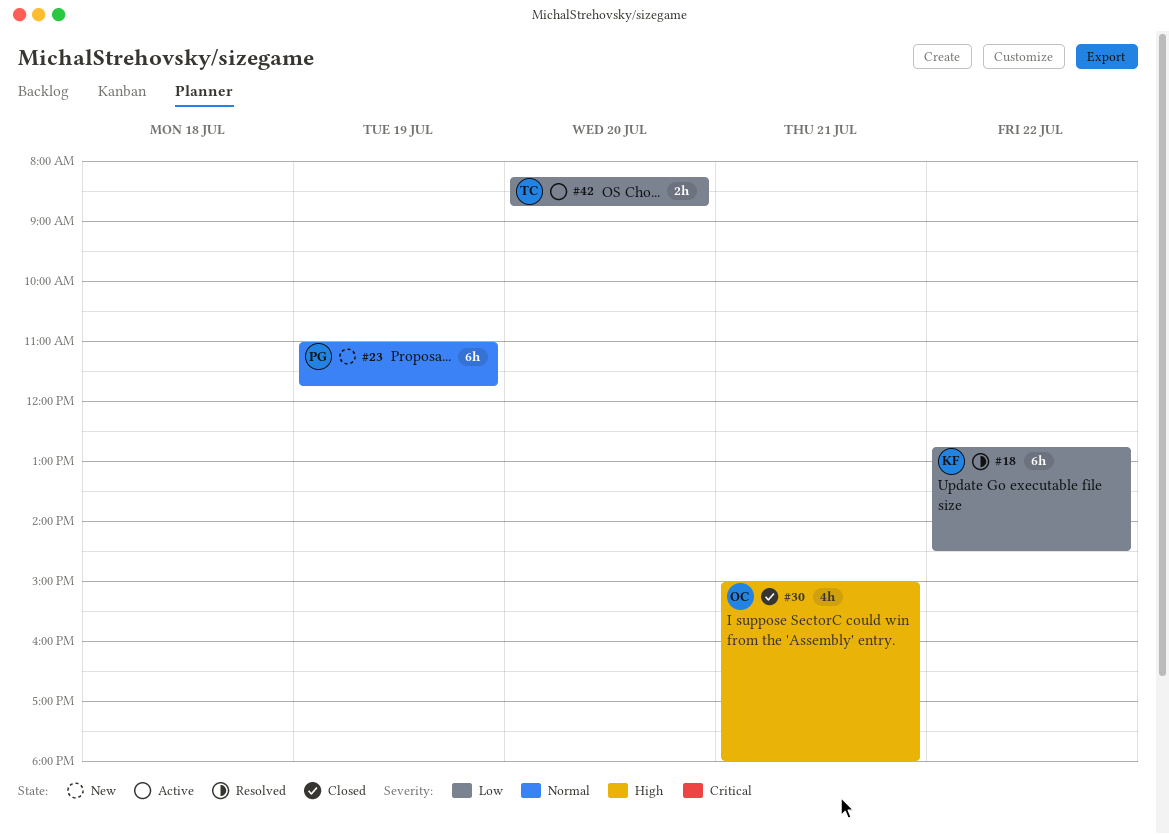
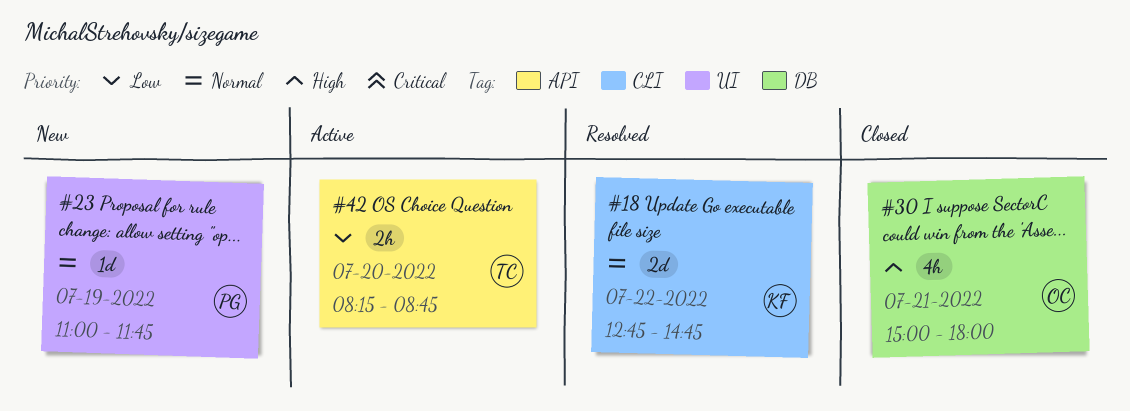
#18, priority: Low -> Normal
#18, estimate: 6h -> 2d
#18, ends: 14:30 -> 14:45
#23, estimate: 6h -> 1d

